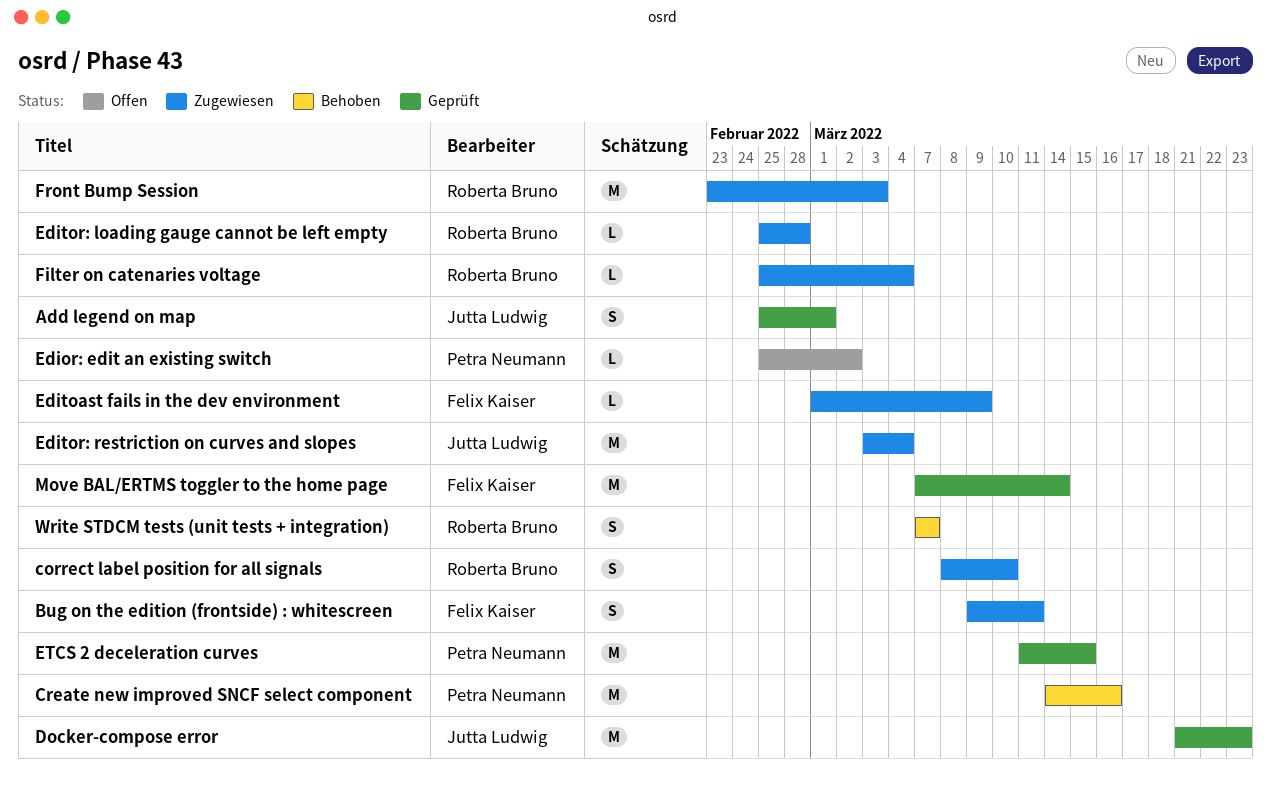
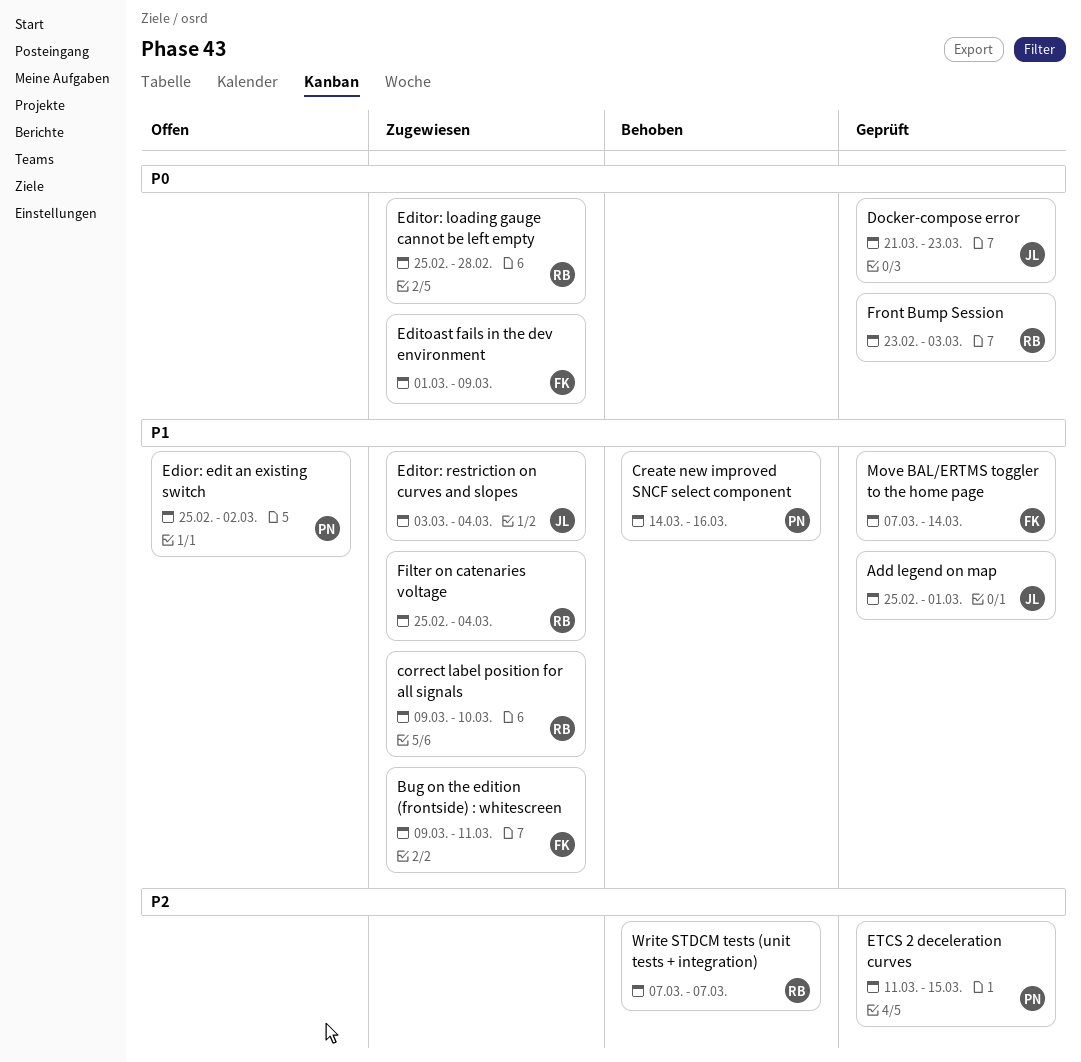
correct label position for all signals, start: Mar 8 -> Mar 9
Front Bump Session, status: Zugewiesen -> Geprüft

